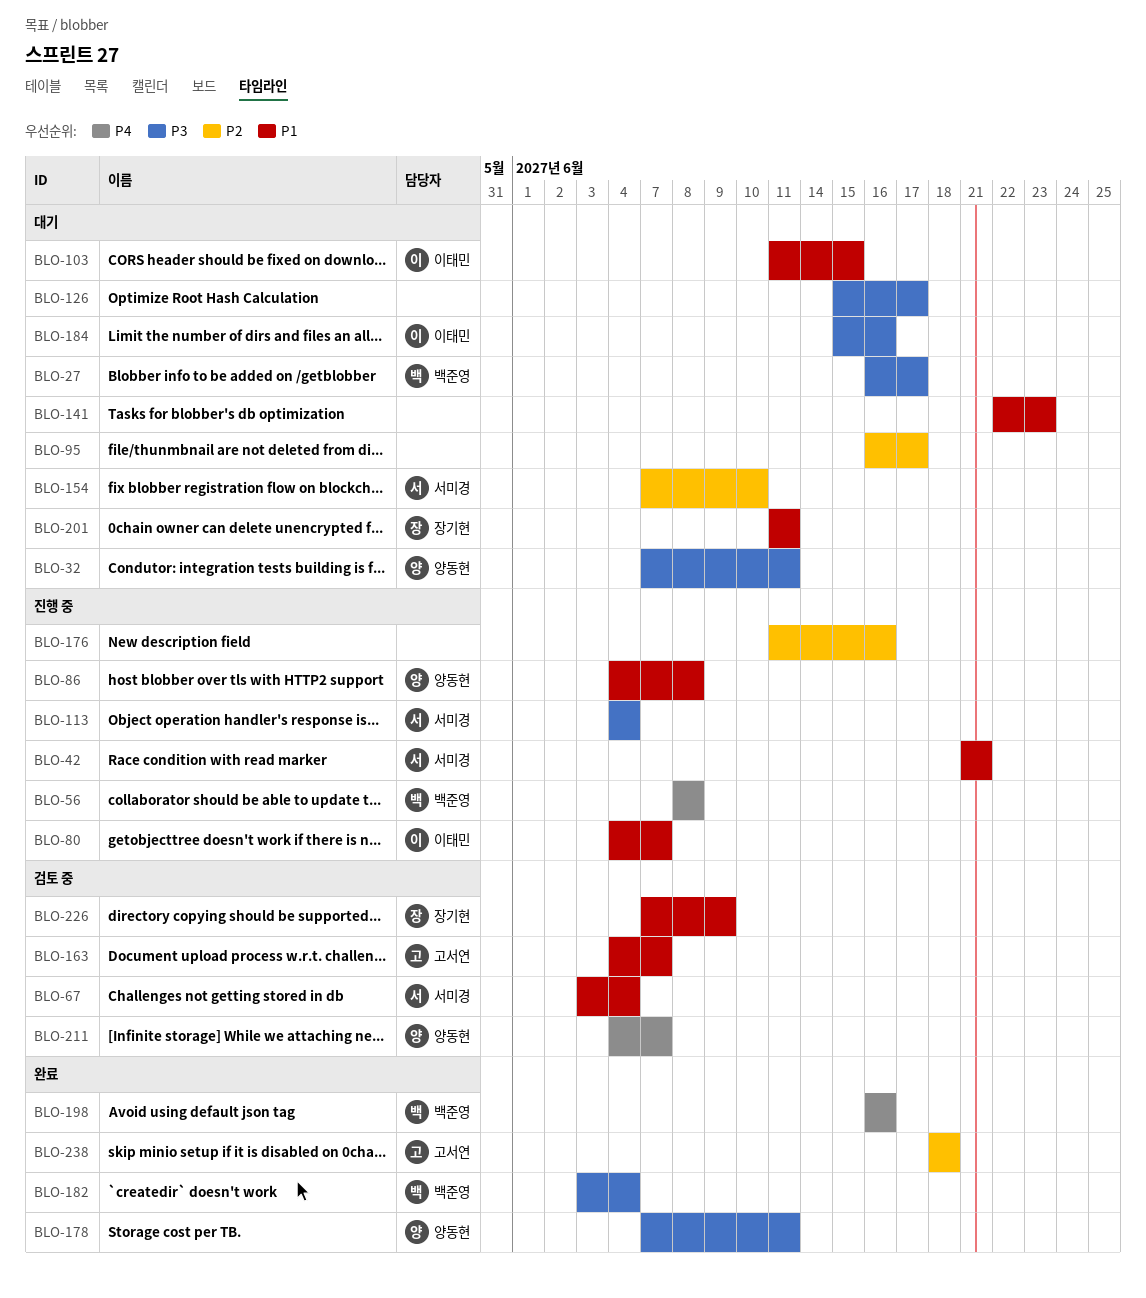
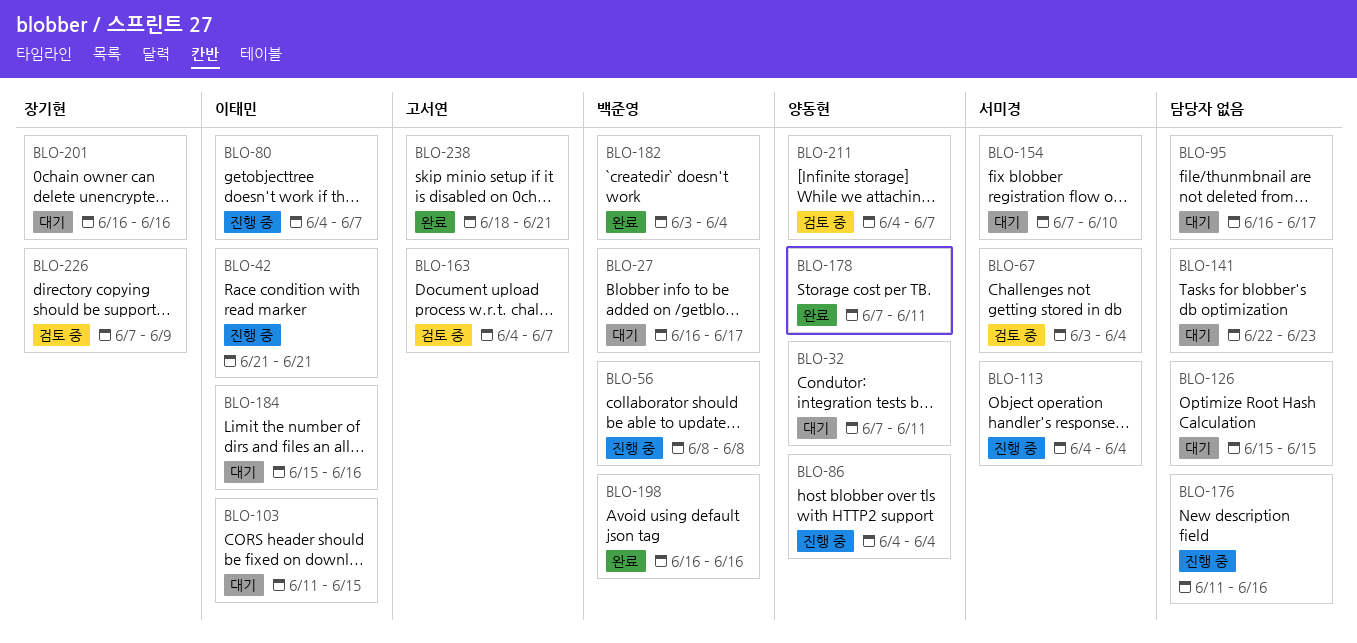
BLO-42, owner: 서미경 -> 이태민
BLO-86, due: Jun 8 -> Jun 4
BLO-126, due: Jun 17 -> Jun 15
BLO-201, start: Jun 11 -> Jun 16
BLO-201, due: Jun 11 -> Jun 16
BLO-238, due: Jun 18 -> Jun 21

